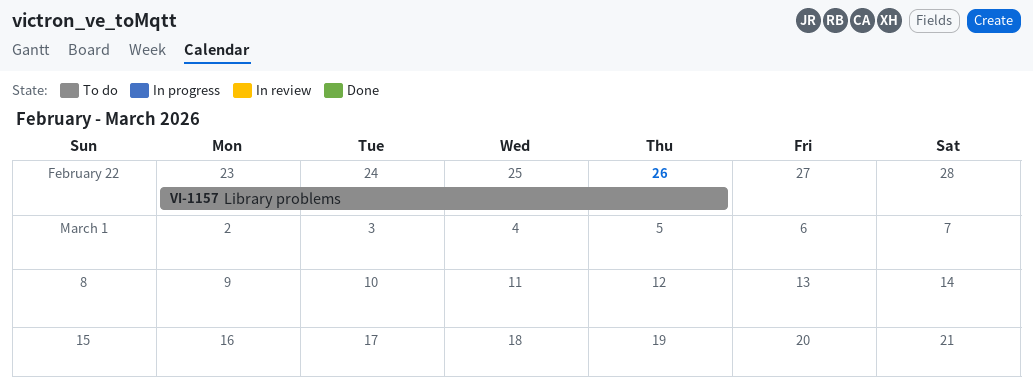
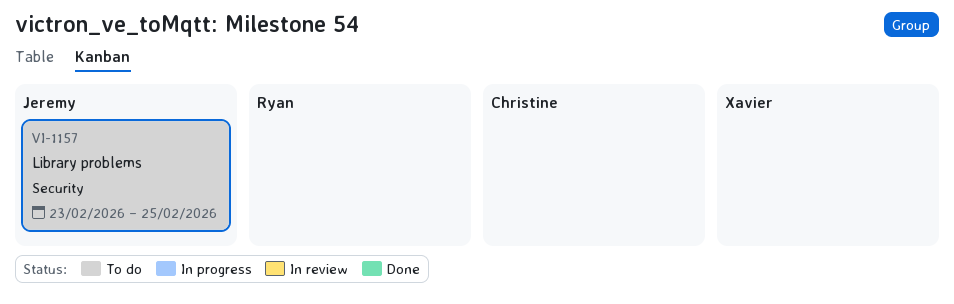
VI-1157, due: Feb 26 -> Feb 25

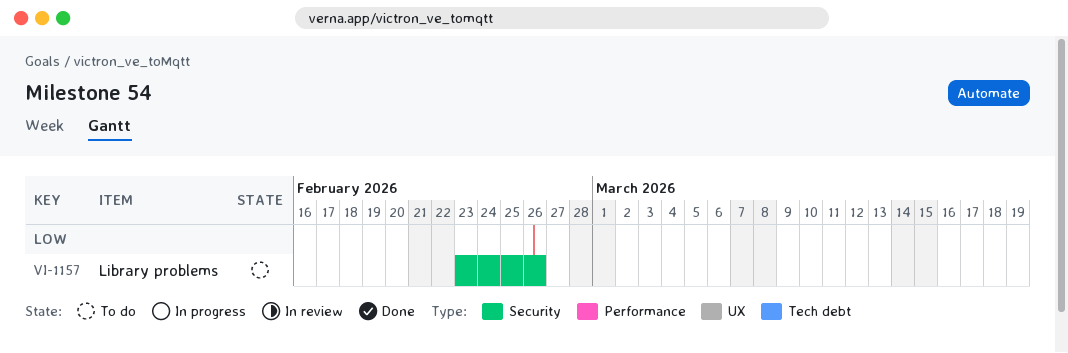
VI-1157, due: Feb 25 -> Feb 26

